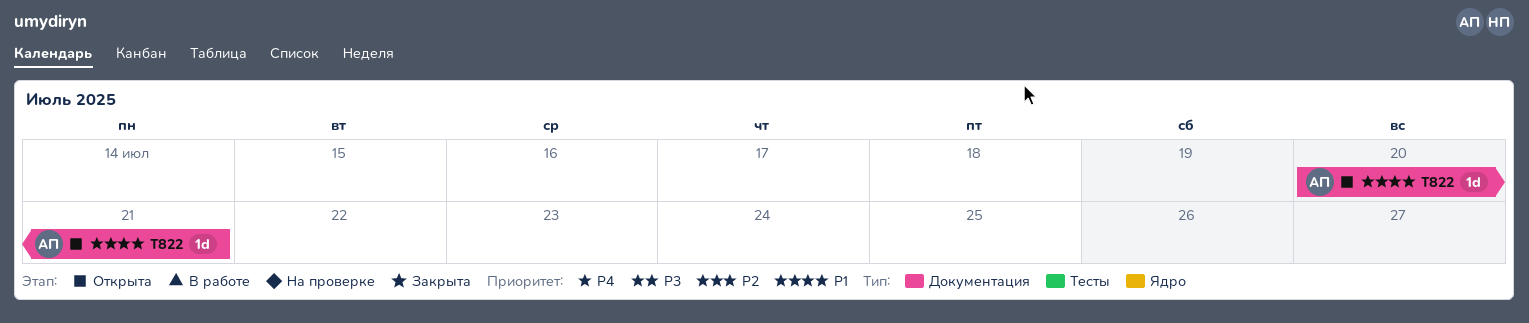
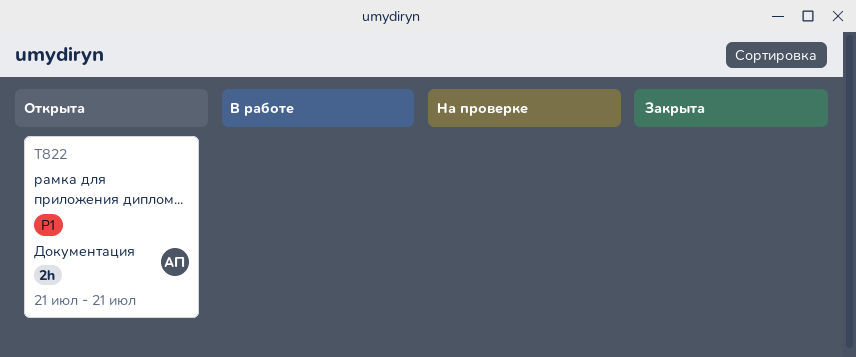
T822, estimate: 1d -> 2h
T822, start: Jul 20 -> Jul 21

